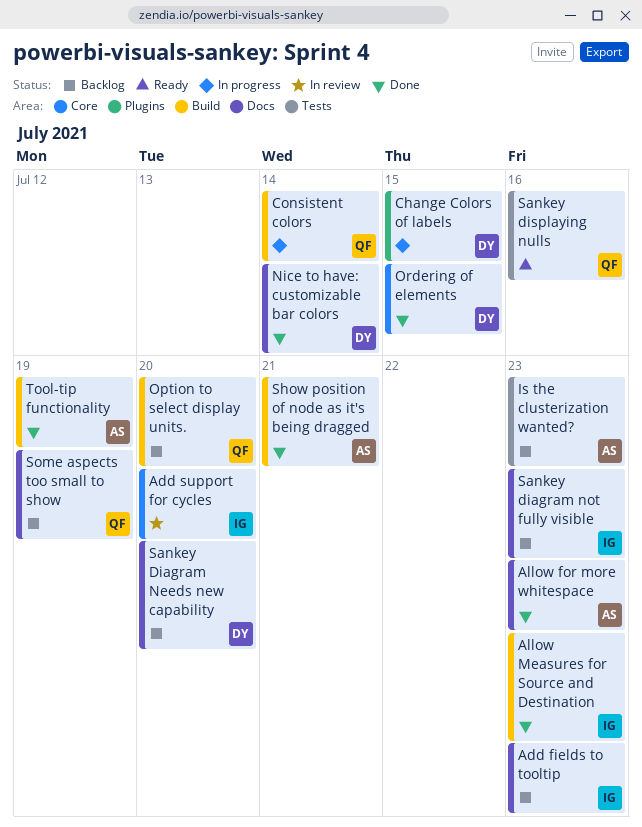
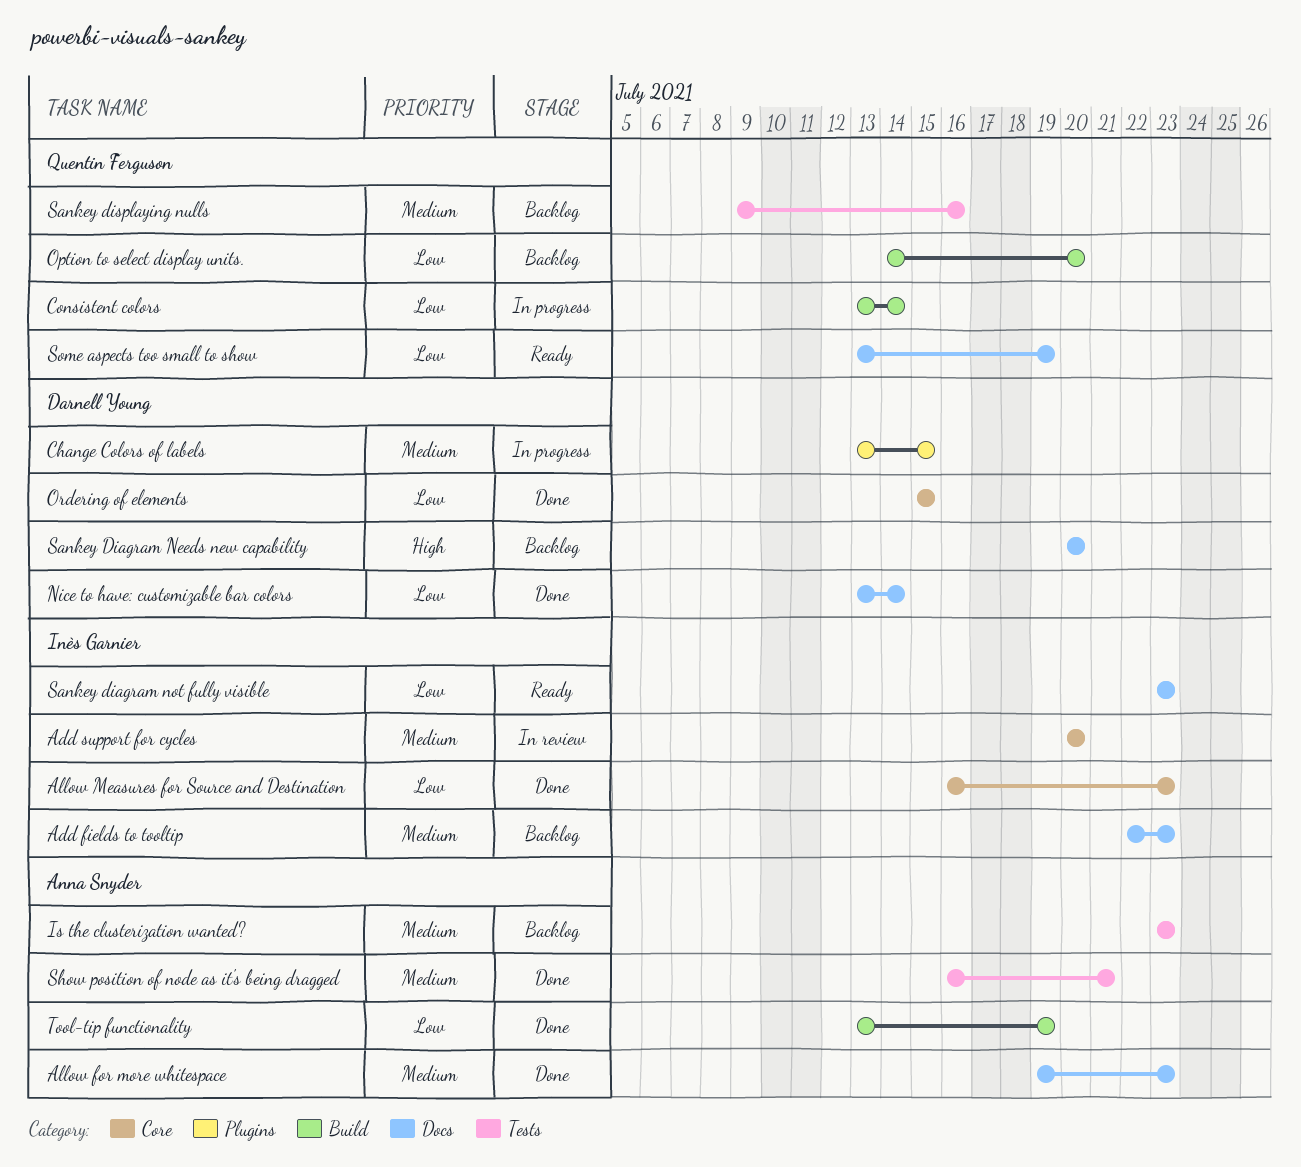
Allow Measures for Source and Destination, label: Build -> Core
Sankey diagram not fully visible, status: Backlog -> Ready
Sankey displaying nulls, status: Ready -> Backlog
Show position of node as it's being dragged, label: Build -> Tests
Some aspects too small to show, status: Backlog -> Ready

